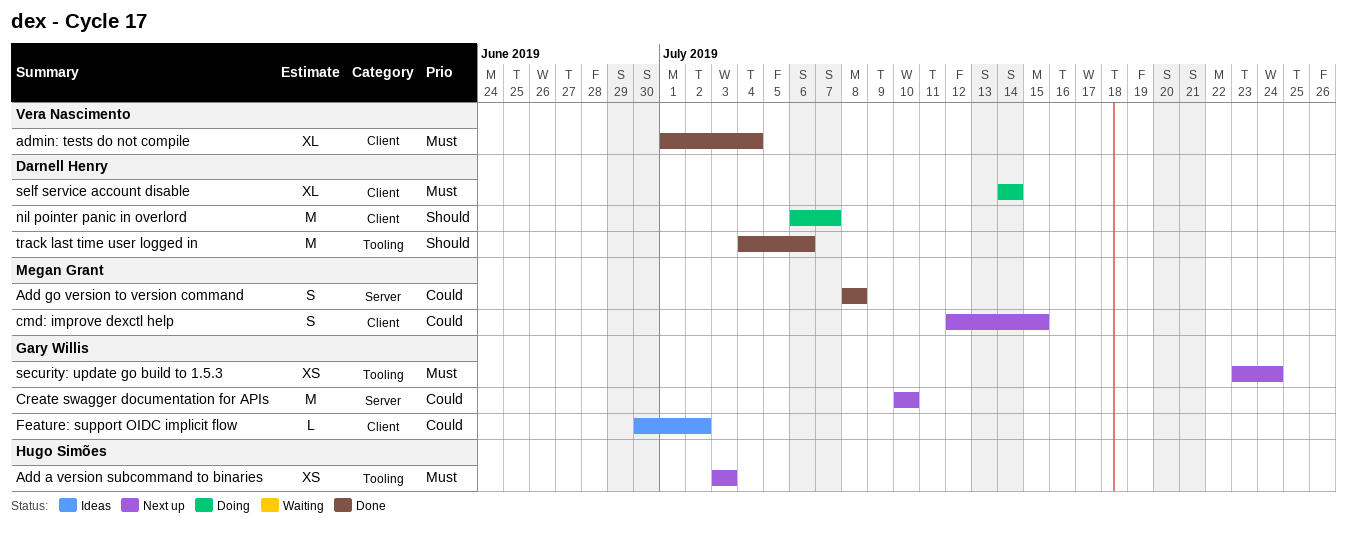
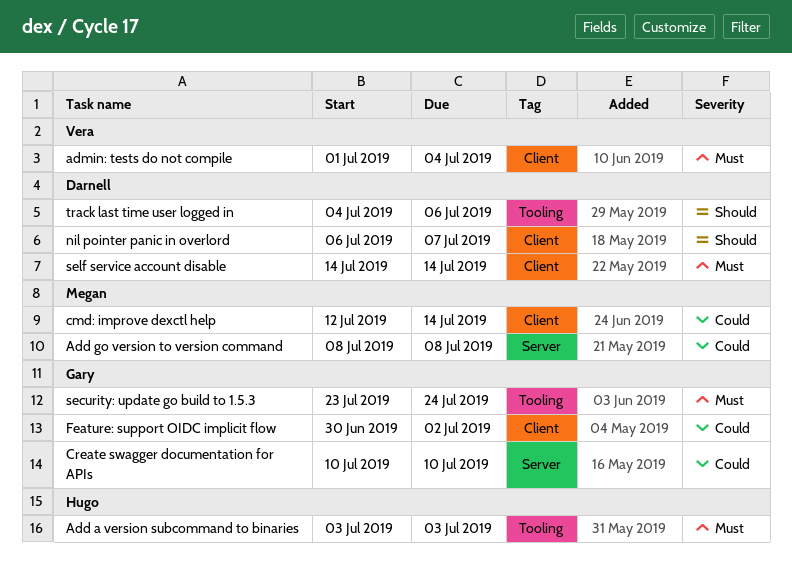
cmd: improve dexctl help, due: Jul 15 -> Jul 14

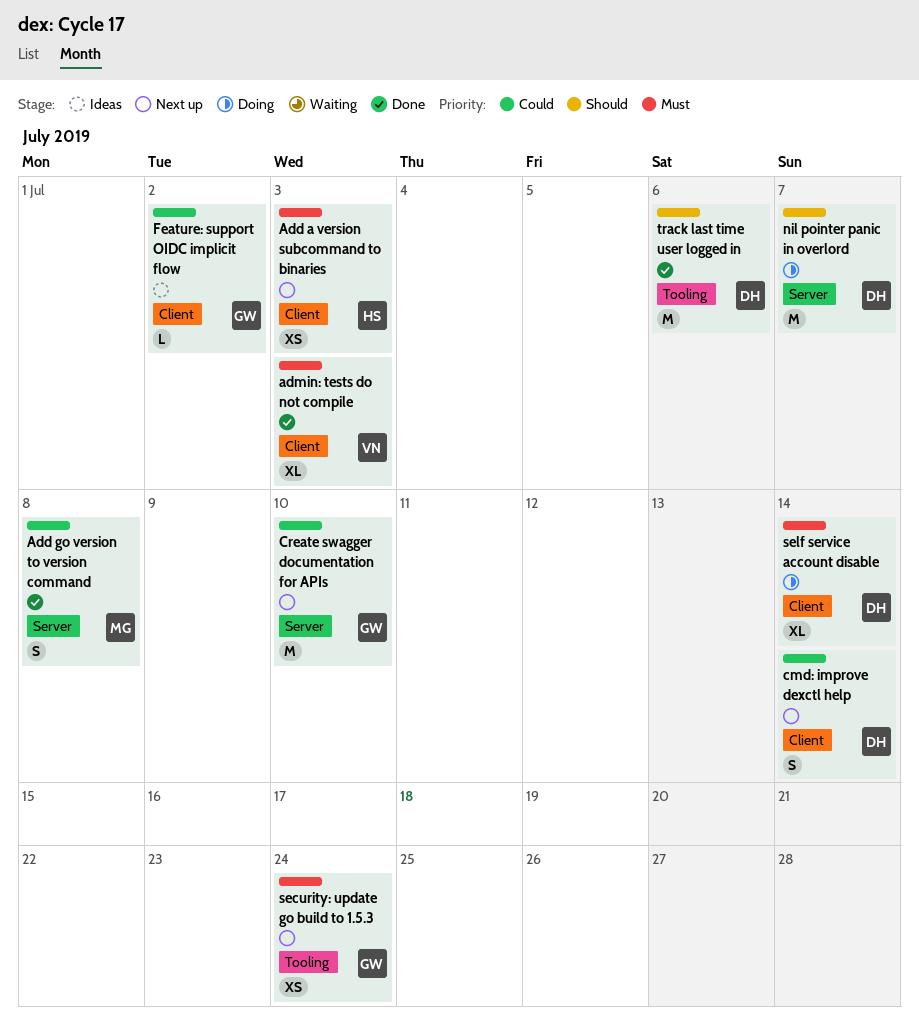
Add a version subcommand to binaries, label: Tooling -> Client
admin: tests do not compile, due: Jul 4 -> Jul 3
cmd: improve dexctl help, owner: Megan -> Darnell
nil pointer panic in overlord, label: Client -> Server

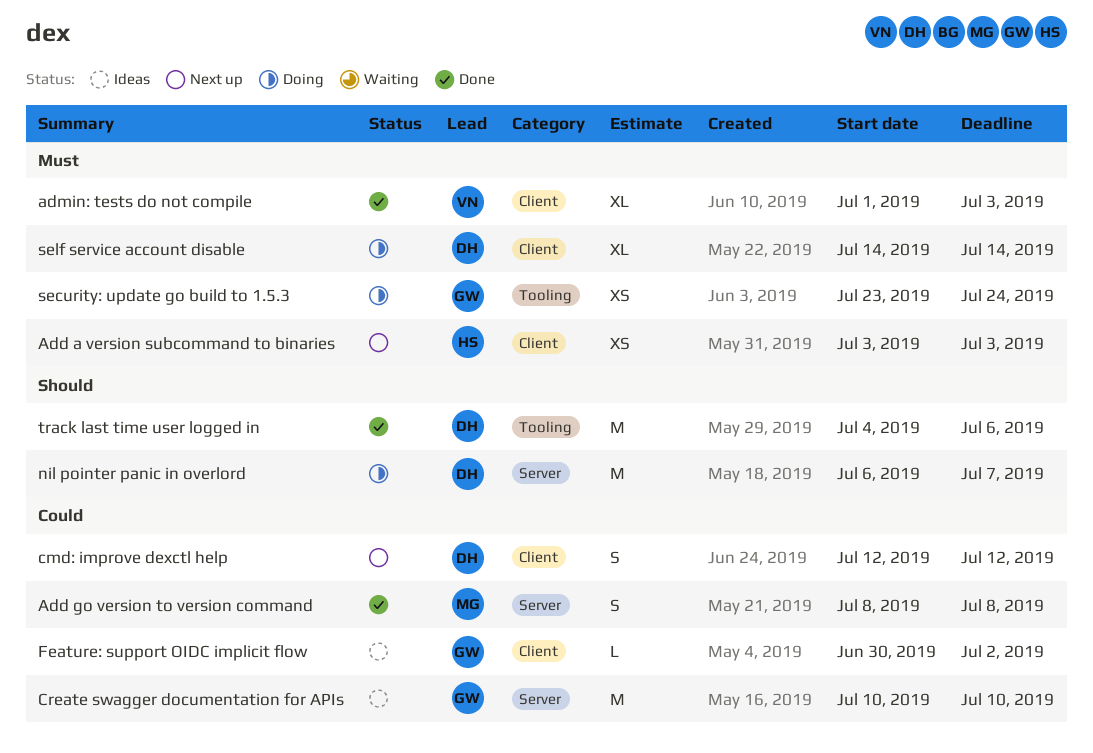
cmd: improve dexctl help, due: Jul 14 -> Jul 12
Create swagger documentation for APIs, status: Next up -> Ideas
security: update go build to 1.5.3, status: Next up -> Doing

